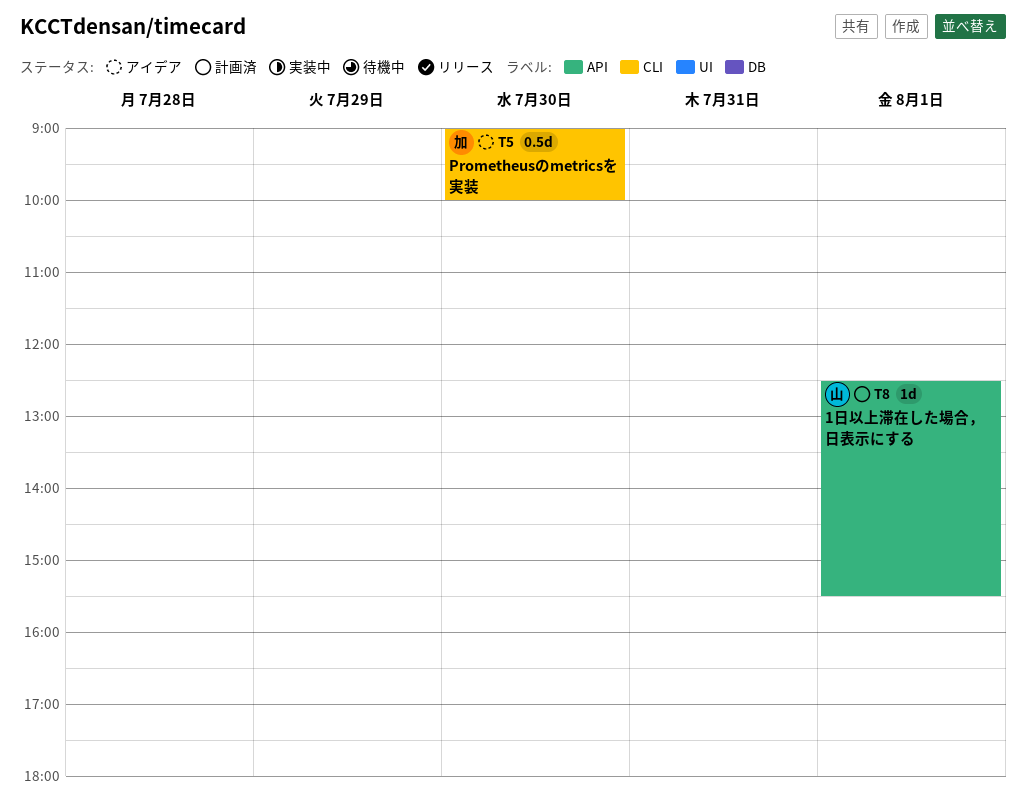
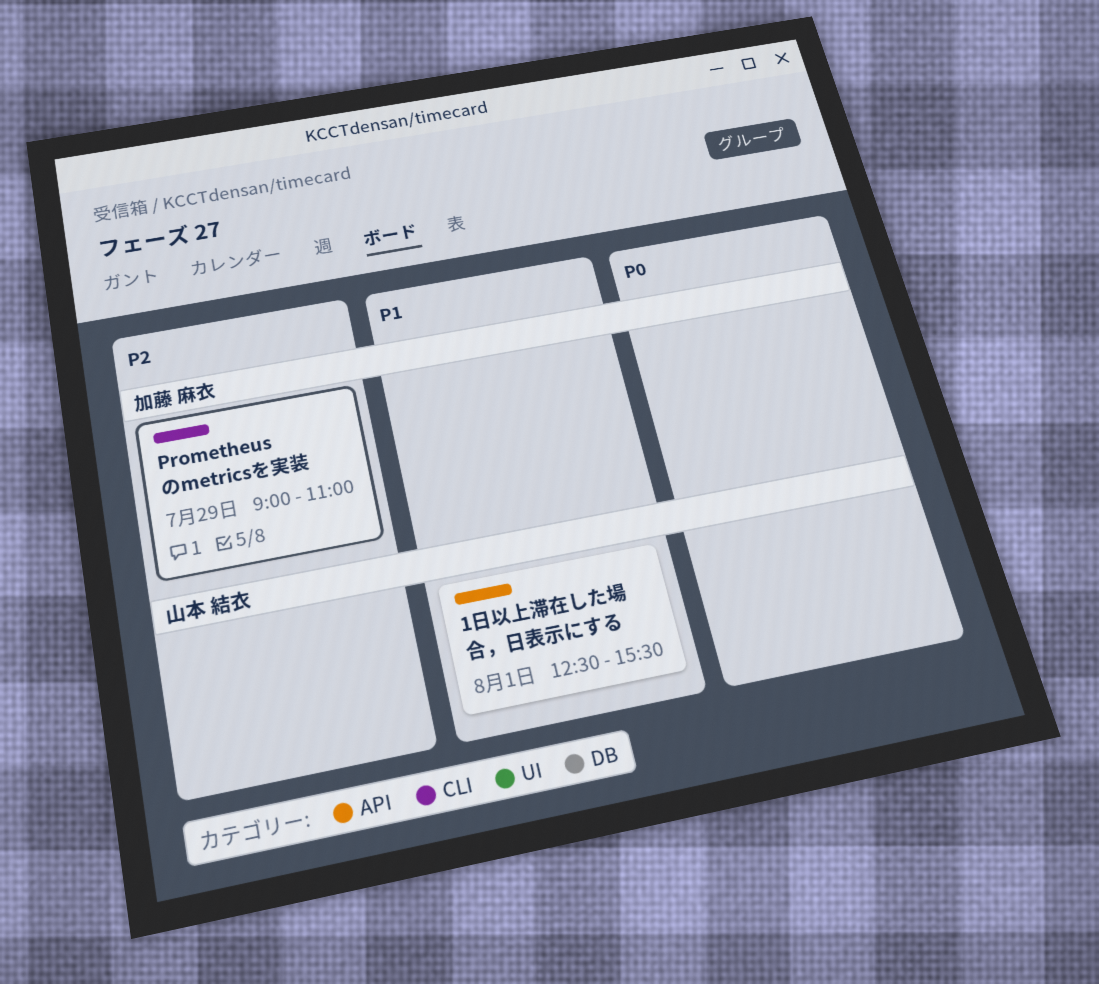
Prometheusのmetricsを実装, day: Jul 30 -> Jul 29
Prometheusのmetricsを実装, ends: 10:00 -> 11:00

